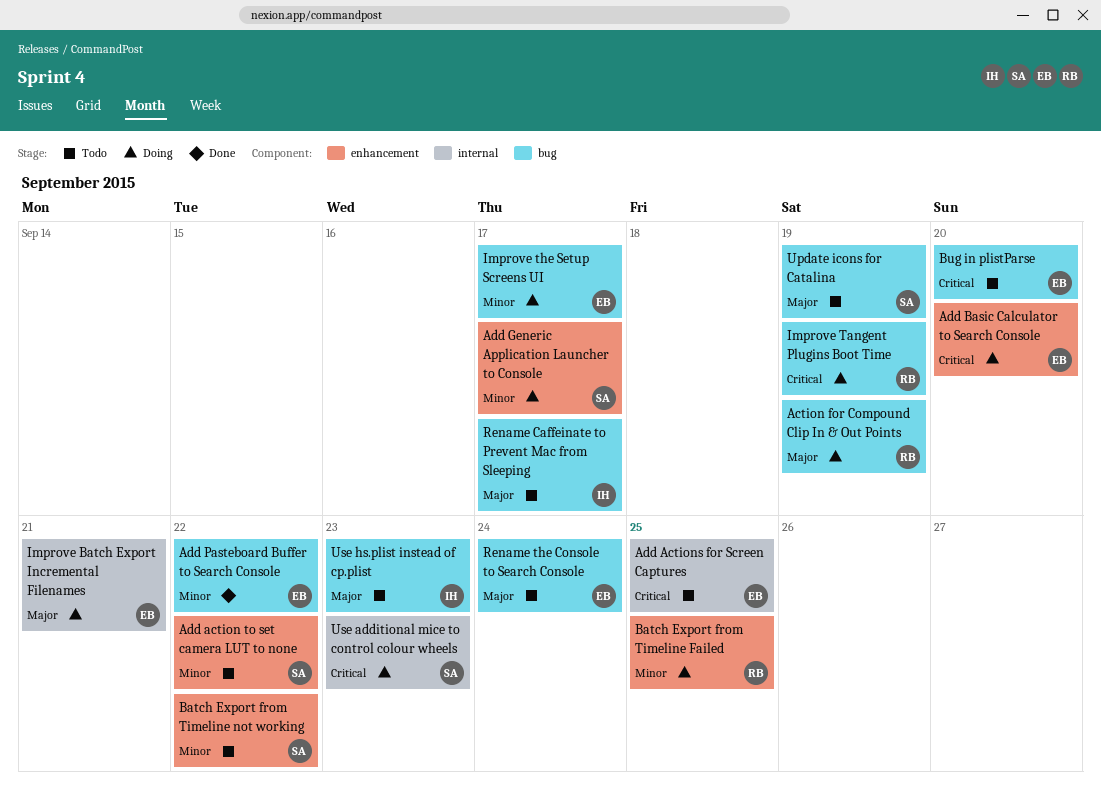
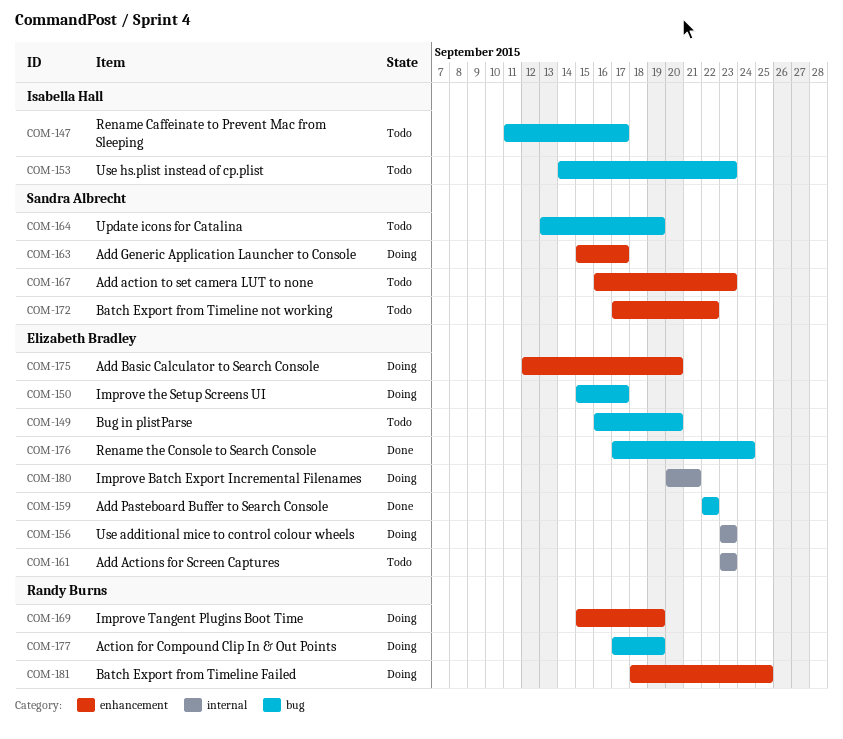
Add action to set camera LUT to none, due: Sep 22 -> Sep 23
Add Actions for Screen Captures, due: Sep 25 -> Sep 23
Improve Tangent Plugins Boot Time, label: bug -> enhancement
Rename the Console to Search Console, status: Todo -> Done
Use additional mice to control colour wheels, owner: Sandra Albrecht -> Elizabeth Bradley

